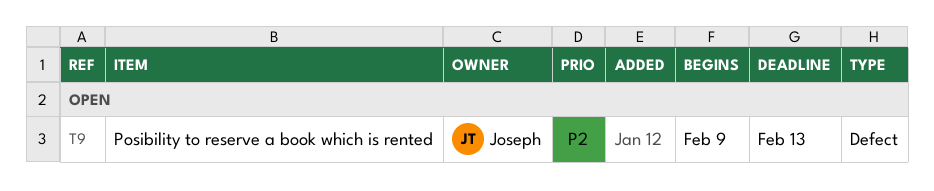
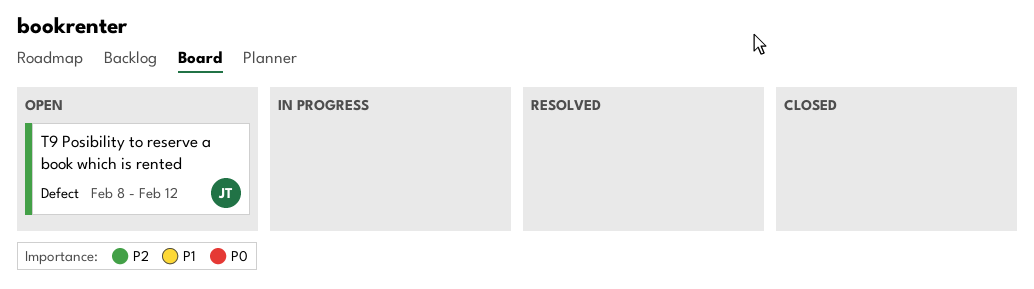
T9, start: Feb 9 -> Feb 8
T9, due: Feb 13 -> Feb 12

